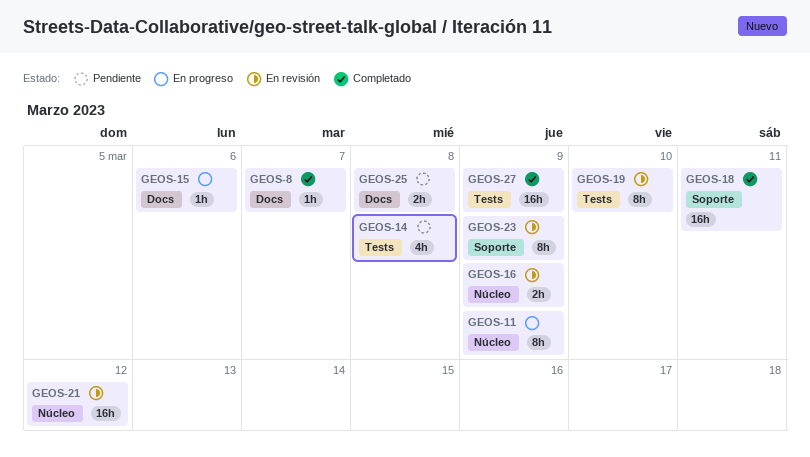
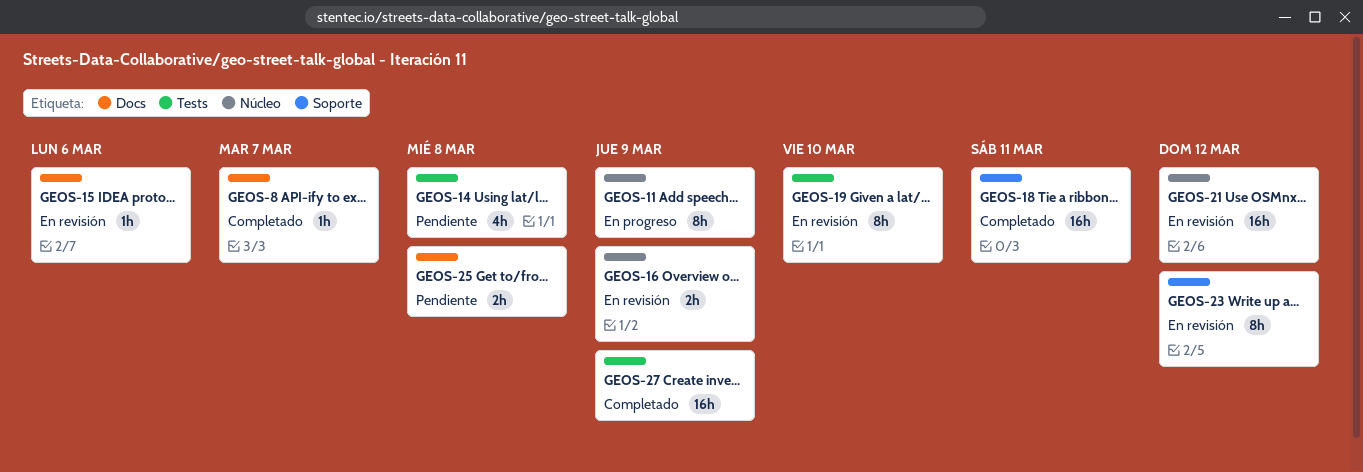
GEOS-15, status: En progreso -> En revisión
GEOS-23, due: Mar 9 -> Mar 12

